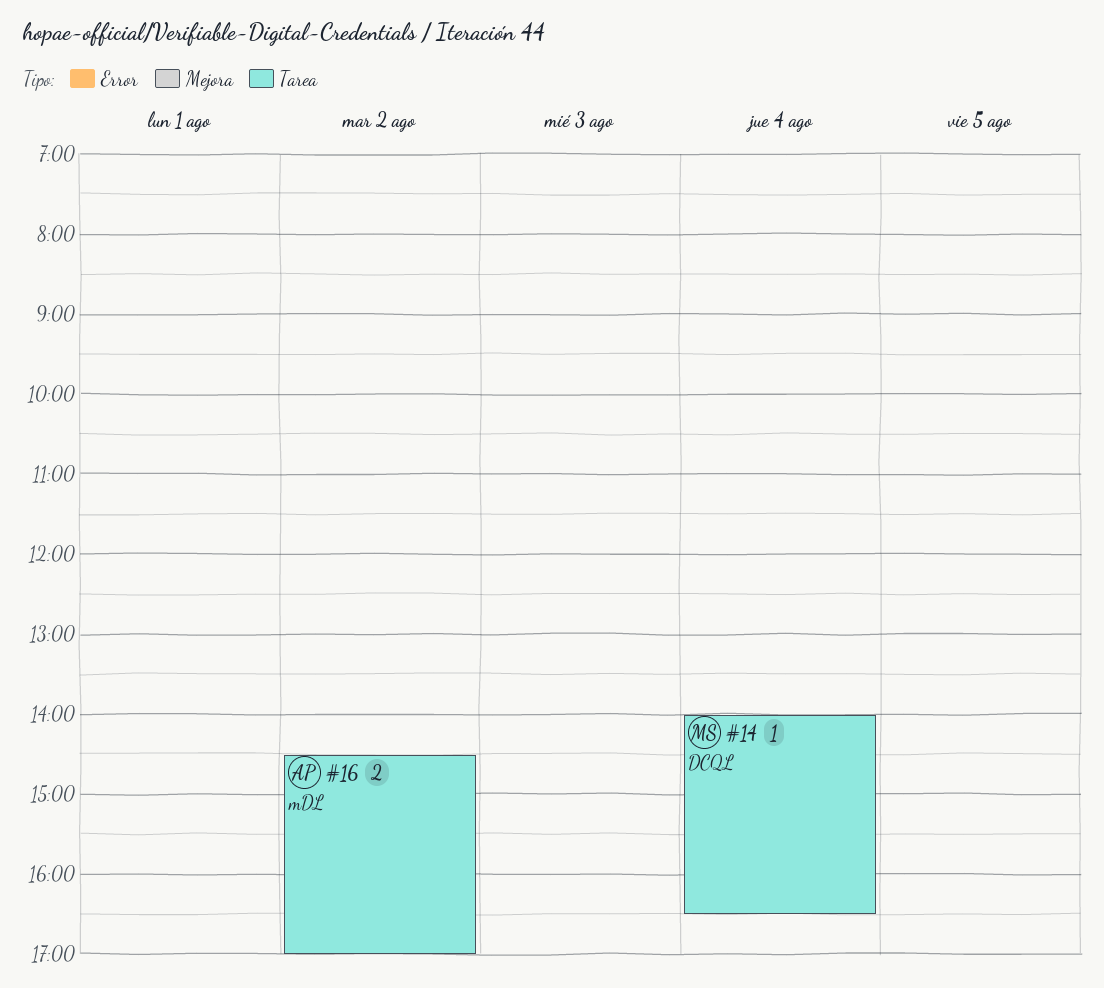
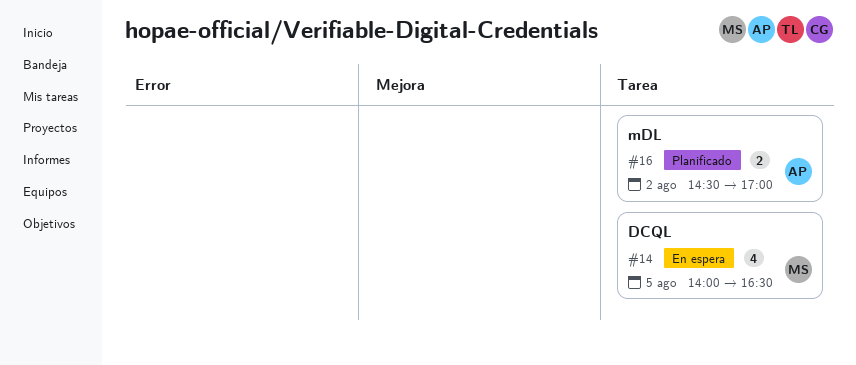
#14, estimate: 1 -> 4
#14, day: Aug 4 -> Aug 5

